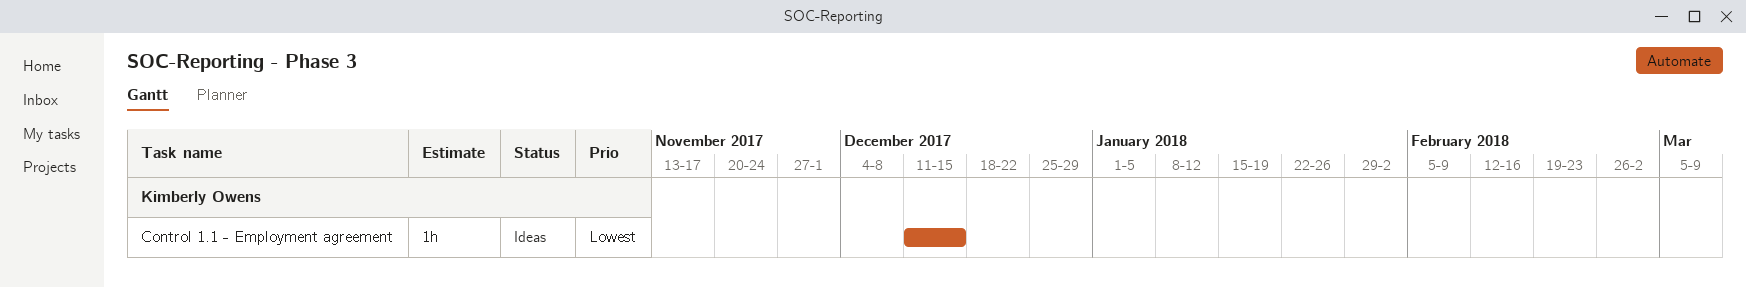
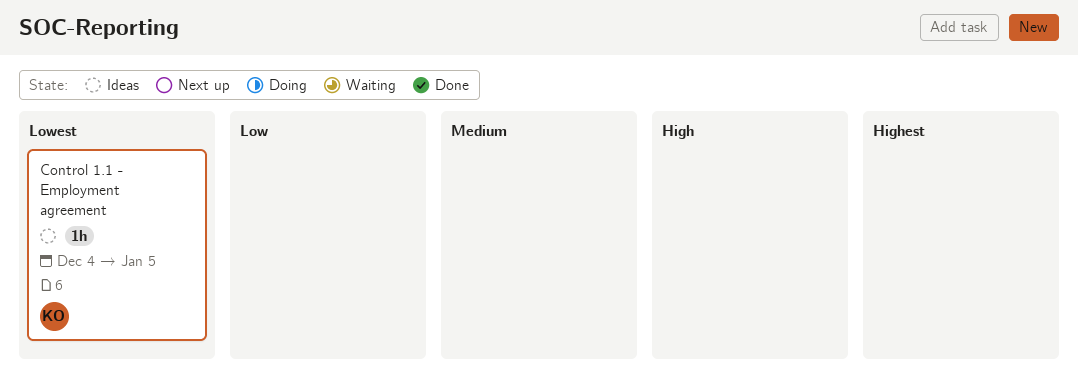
Control 1.1 - Employment agreement, start: Dec 11 -> Dec 4
Control 1.1 - Employment agreement, due: Dec 15 -> Jan 5

